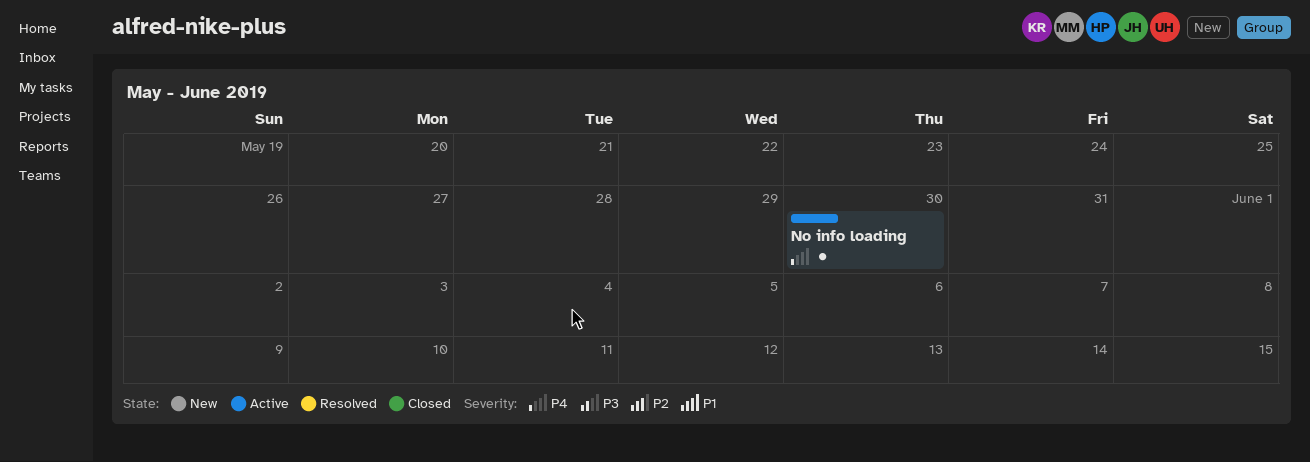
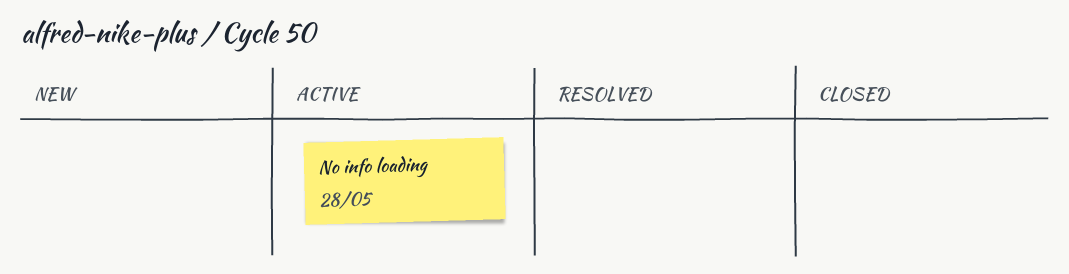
No info loading, due: May 30 -> May 28

